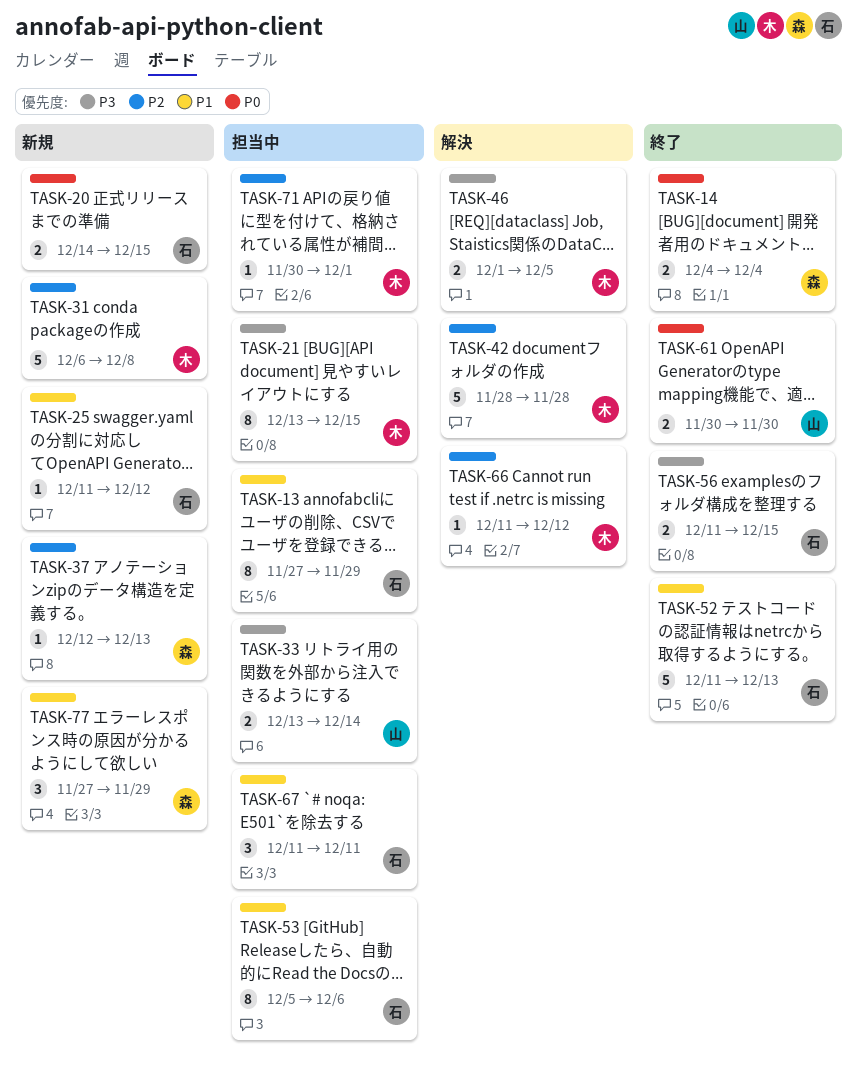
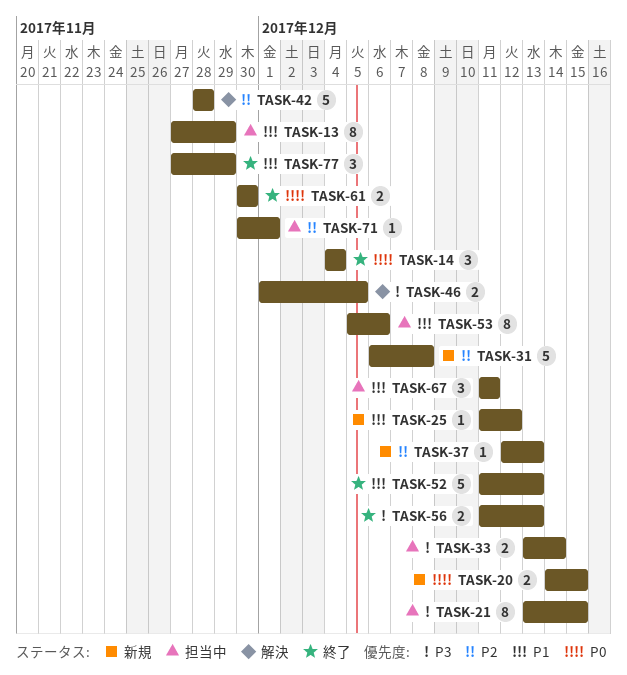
TASK-14, estimate: 2 -> 3
TASK-56, due: Dec 15 -> Dec 13
TASK-66: present -> none
TASK-77, status: 新規 -> 終了

